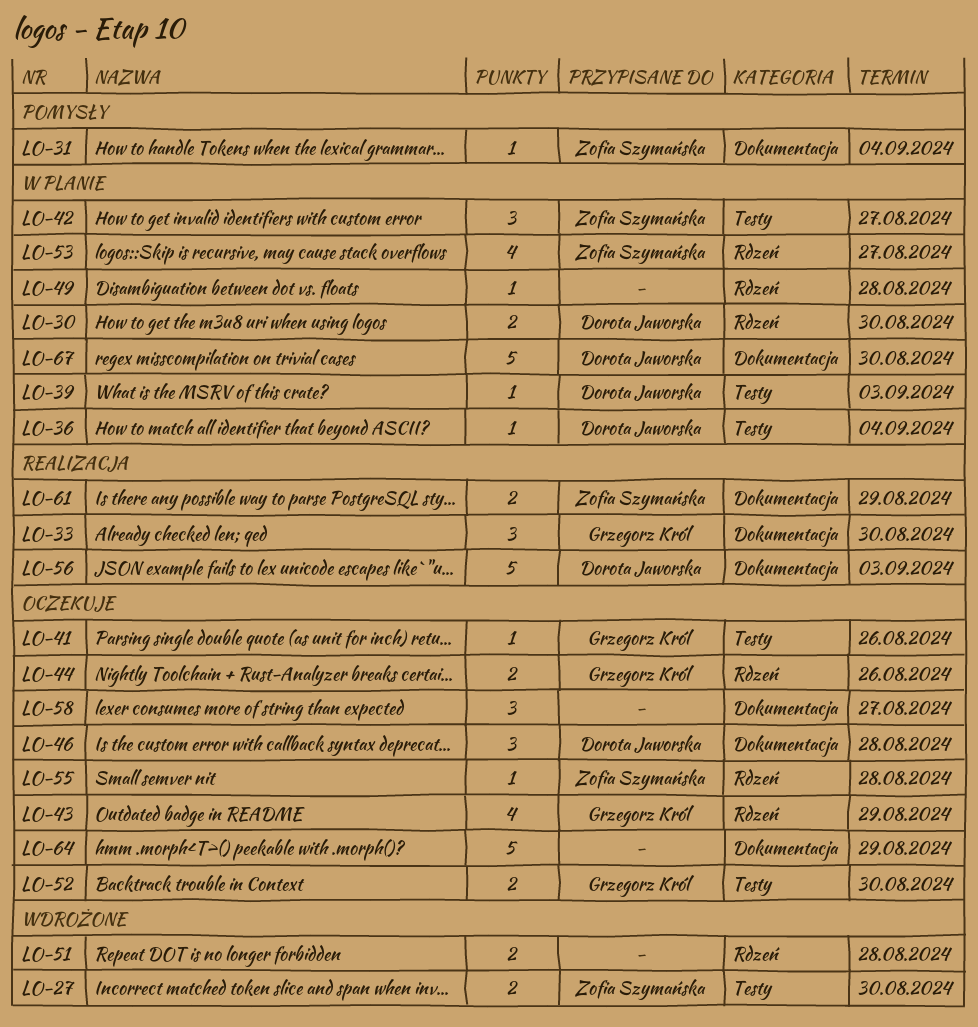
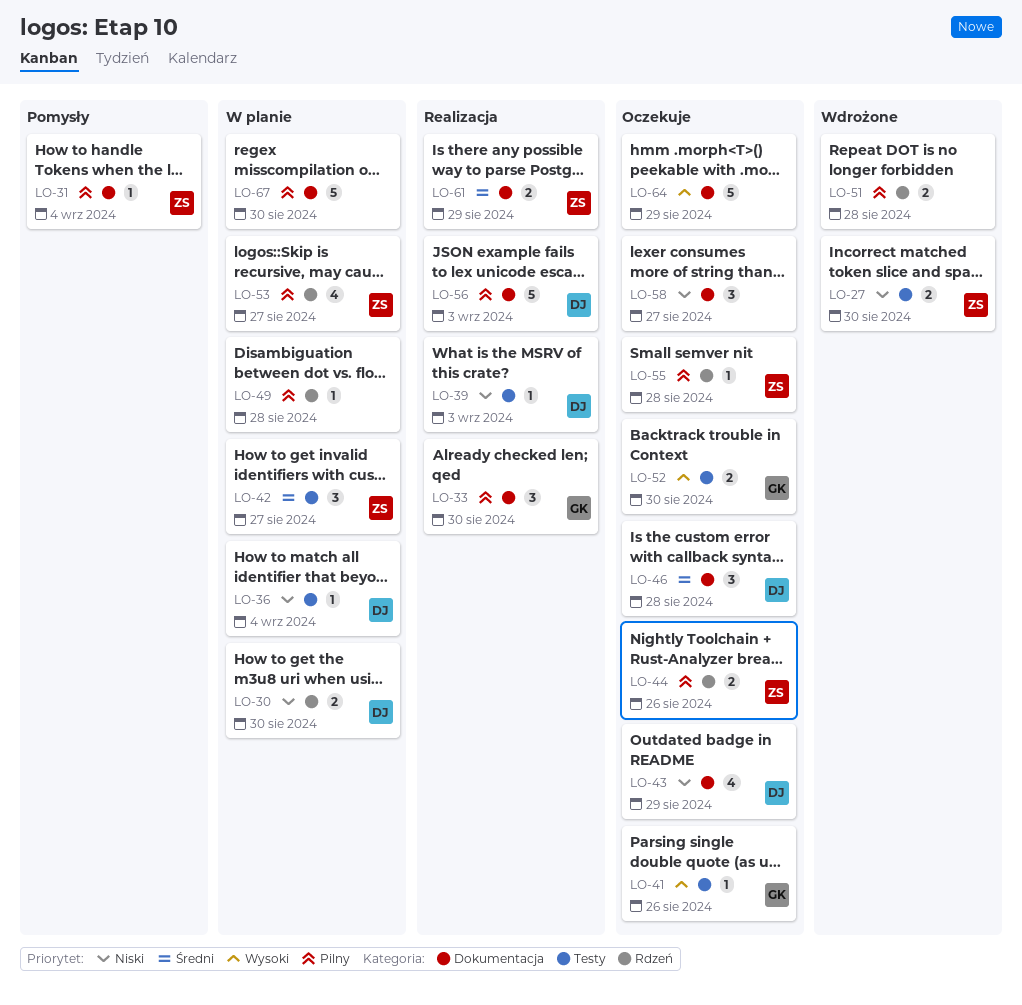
LO-39, status: W planie -> Realizacja
LO-43, owner: Grzegorz Król -> Dorota Jaworska
LO-43, label: Rdzeń -> Dokumentacja
LO-44, owner: Grzegorz Król -> Zofia Szymańska
LO-67, owner: Dorota Jaworska -> none

